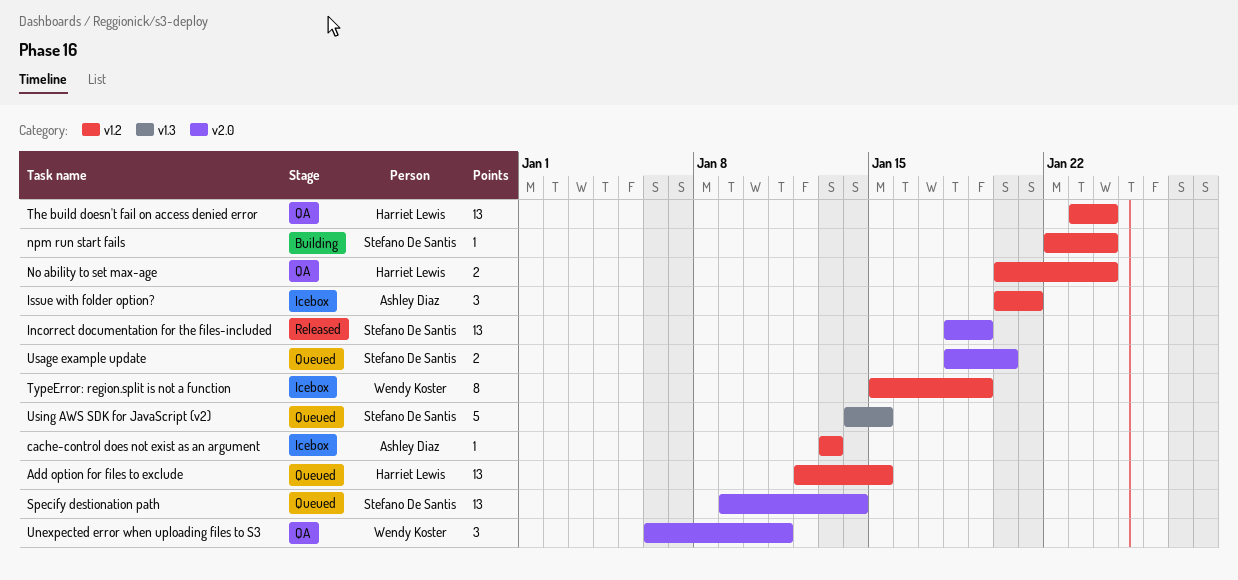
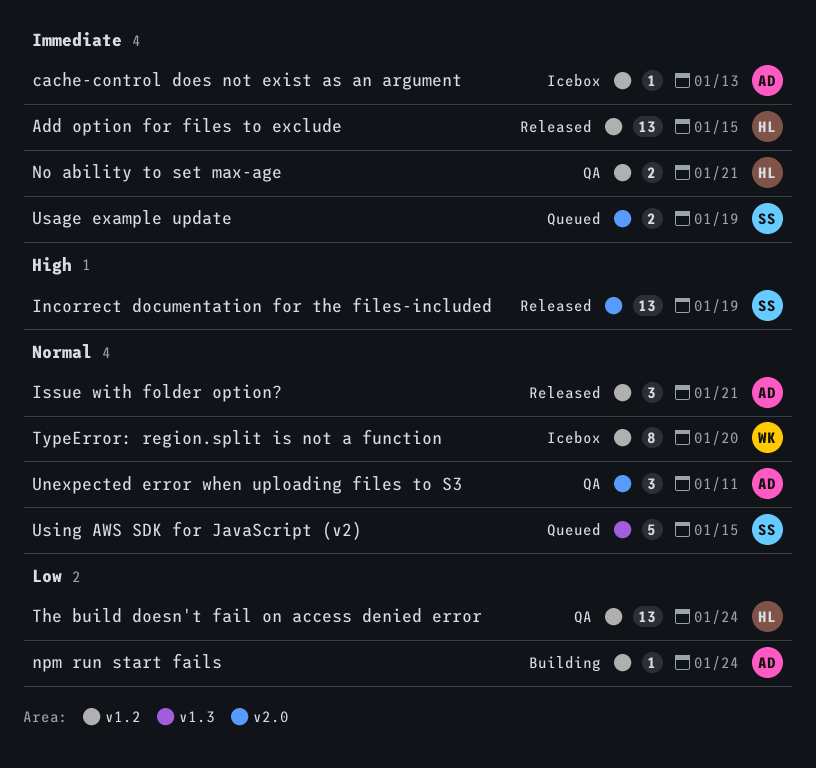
Add option for files to exclude, status: Queued -> Released
Issue with folder option?, status: Icebox -> Released
No ability to set max-age, due: Jan 24 -> Jan 21
npm run start fails, owner: Stefano De Santis -> Ashley Diaz
Specify destionation path: present -> none
TypeError: region.split is not a function, due: Jan 19 -> Jan 20
Unexpected error when uploading files to S3, owner: Wendy Koster -> Ashley Diaz
Usage example update, due: Jan 20 -> Jan 19

